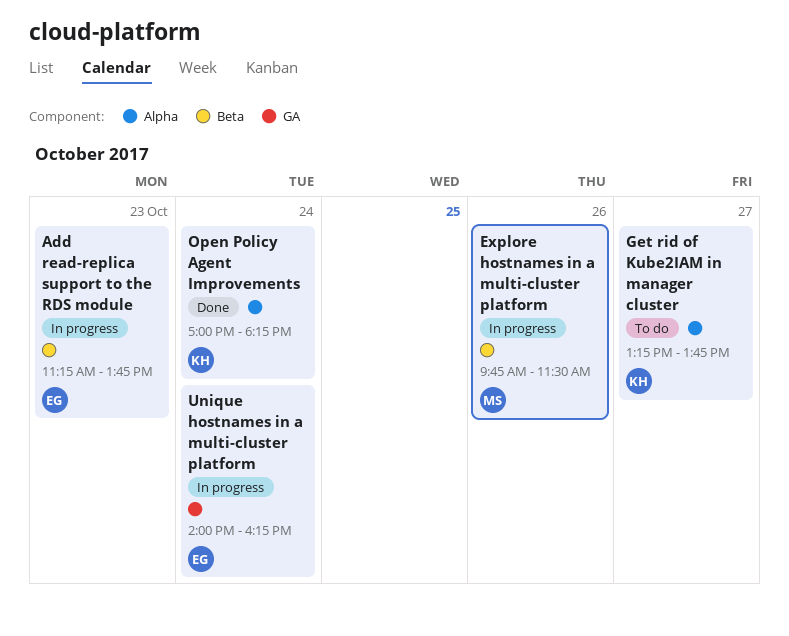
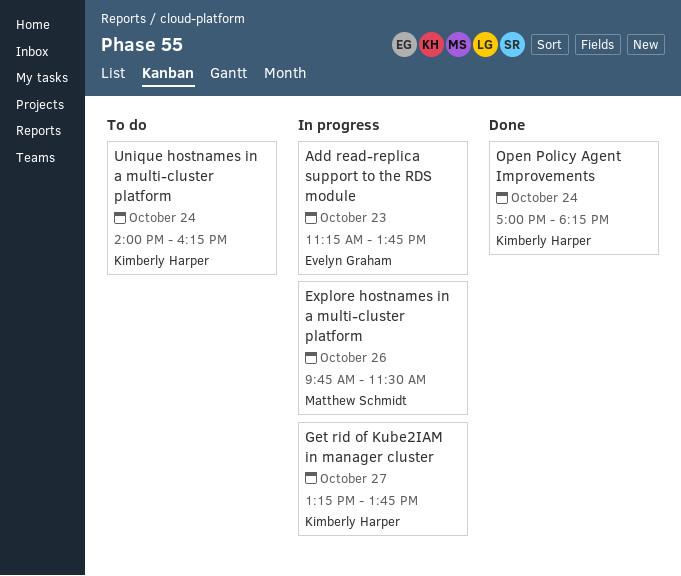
Get rid of Kube2IAM in manager cluster, status: To do -> In progress
Unique hostnames in a multi-cluster platform, status: In progress -> To do
Unique hostnames in a multi-cluster platform, owner: Evelyn Graham -> Kimberly Harper

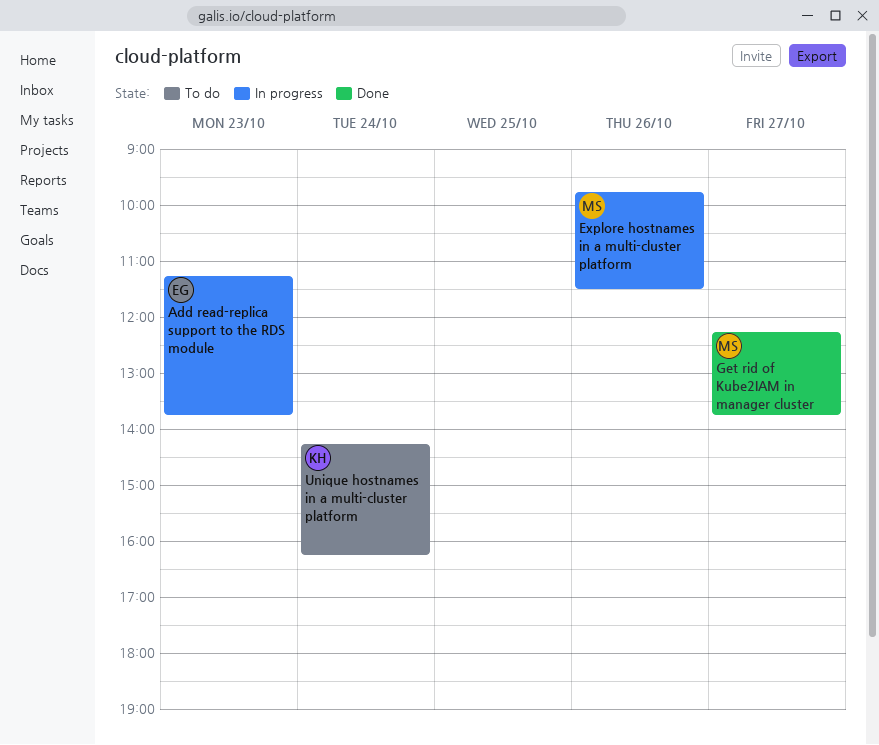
Get rid of Kube2IAM in manager cluster, status: In progress -> Done
Get rid of Kube2IAM in manager cluster, owner: Kimberly Harper -> Matthew Schmidt
Get rid of Kube2IAM in manager cluster, begins: 13:15 -> 12:15
Open Policy Agent Improvements: present -> none
Unique hostnames in a multi-cluster platform, begins: 14:00 -> 14:15

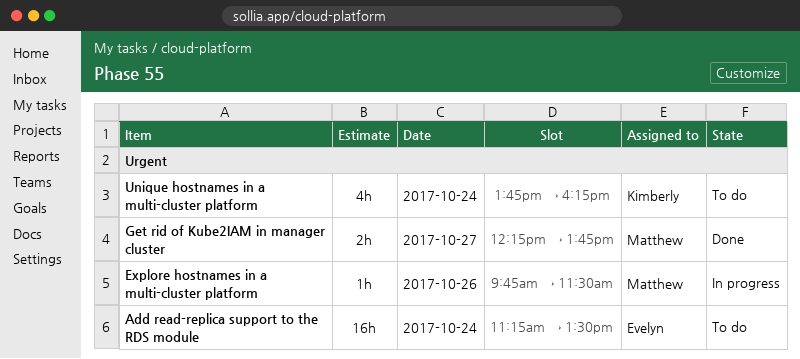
Add read-replica support to the RDS module, status: In progress -> To do
Add read-replica support to the RDS module, day: Oct 23 -> Oct 24
Add read-replica support to the RDS module, ends: 13:45 -> 13:30
Unique hostnames in a multi-cluster platform, begins: 14:15 -> 13:45

